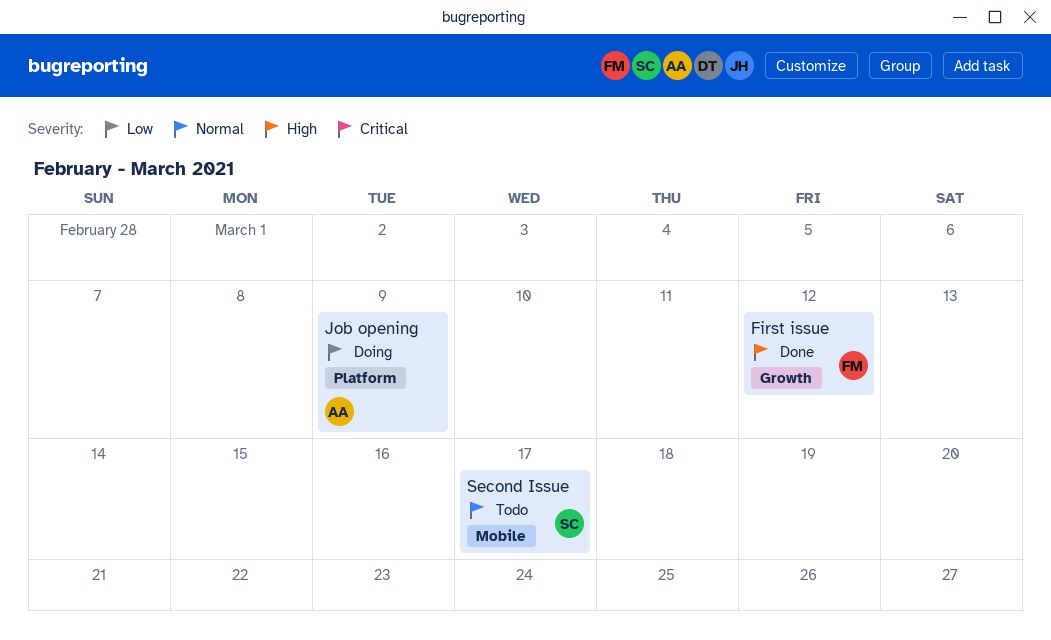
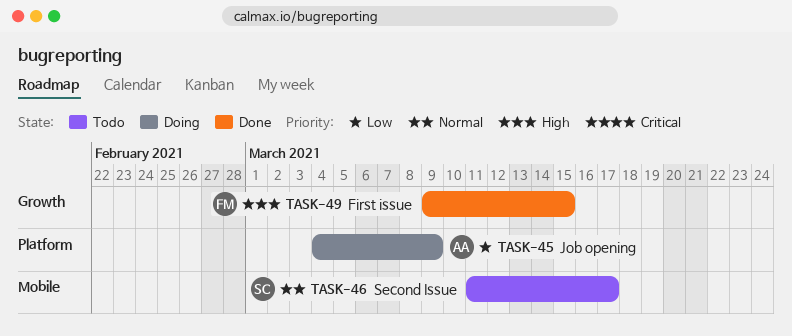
First issue, due: Mar 12 -> Mar 15

